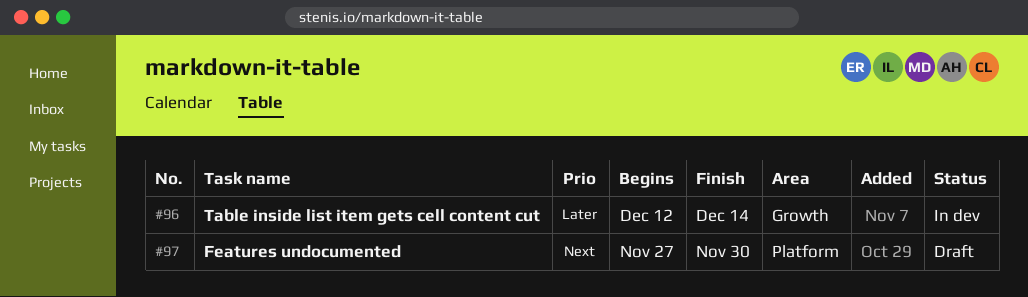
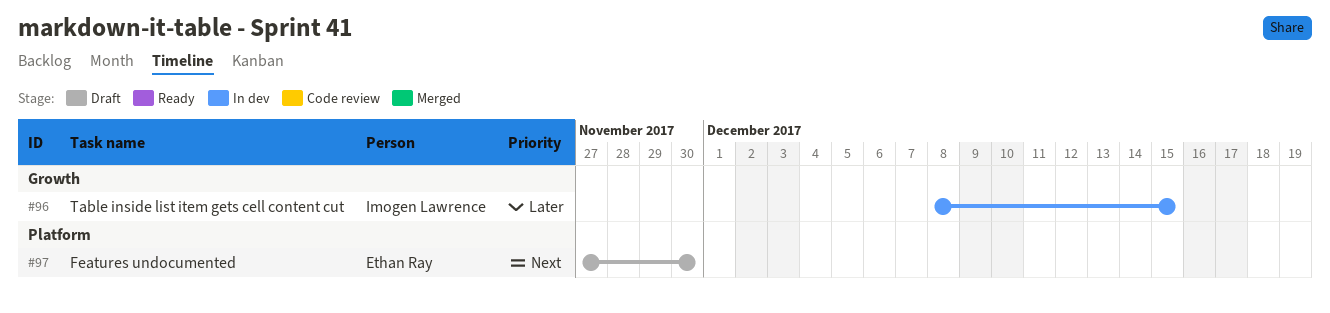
#96, start: Dec 12 -> Dec 8
#96, due: Dec 14 -> Dec 15

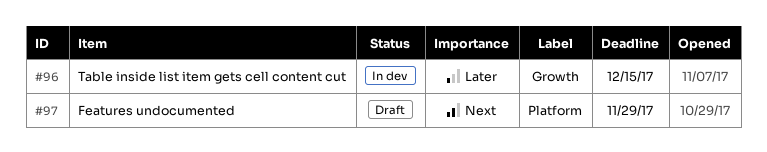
#97, due: Nov 30 -> Nov 29

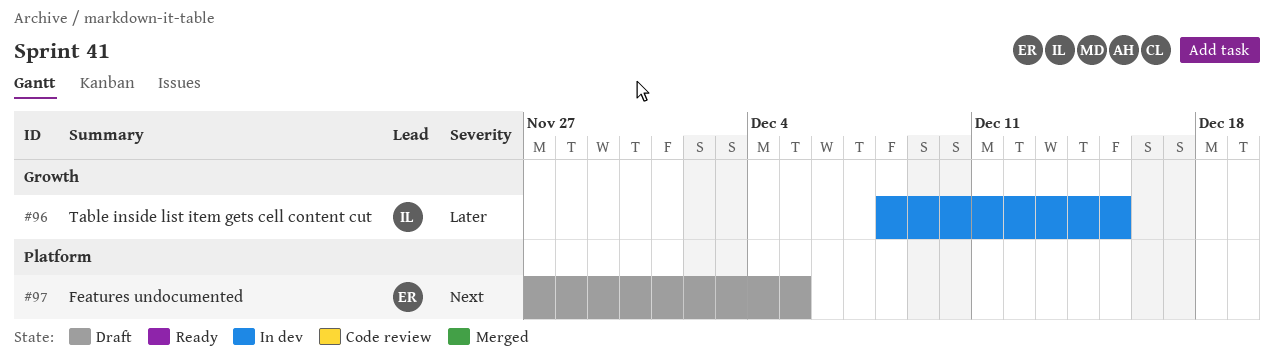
#97, due: Nov 29 -> Dec 5

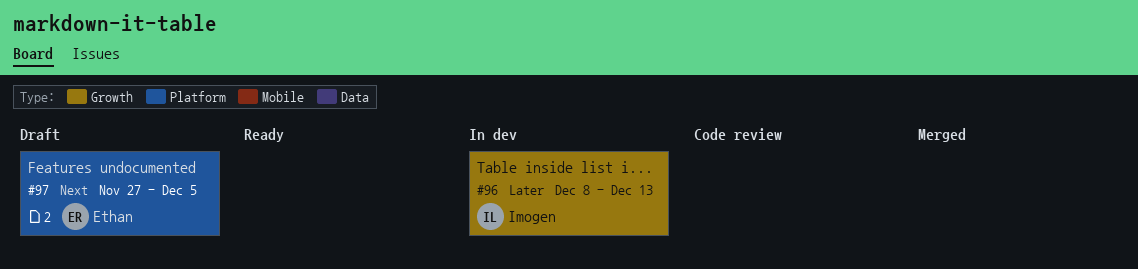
#96, due: Dec 15 -> Dec 13

